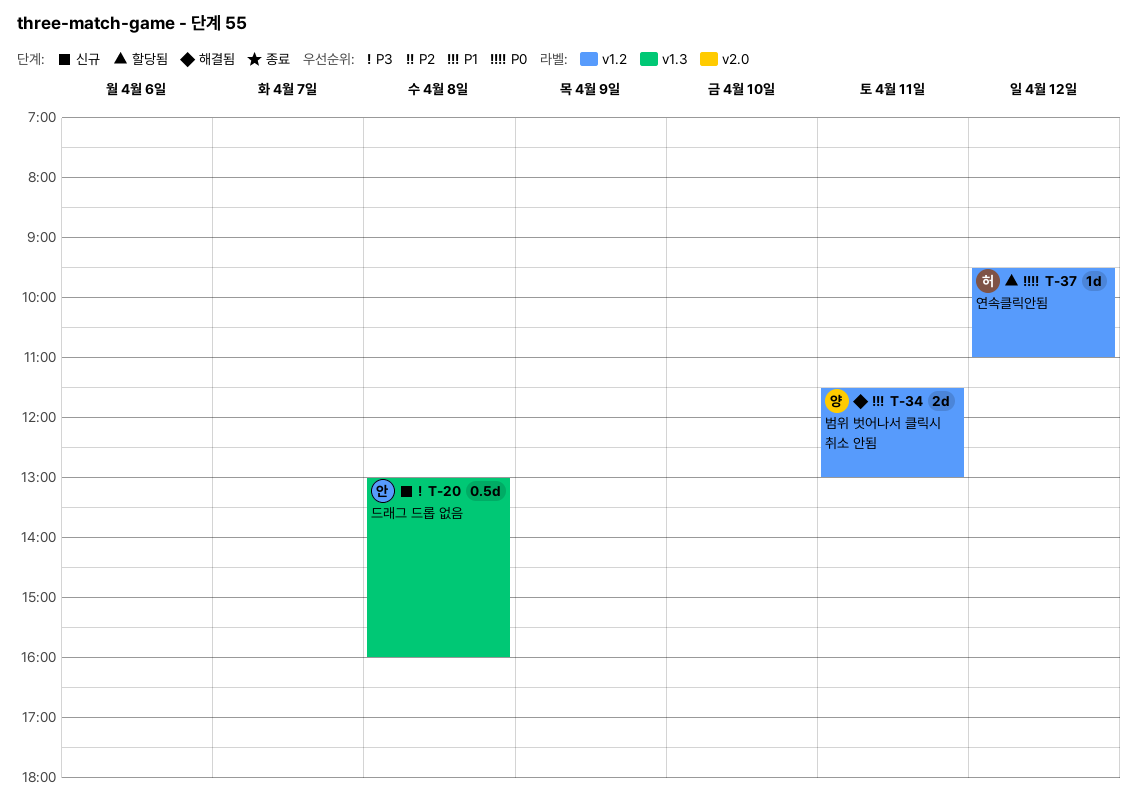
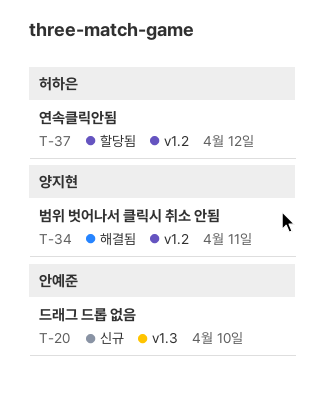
T-20, day: Apr 8 -> Apr 10

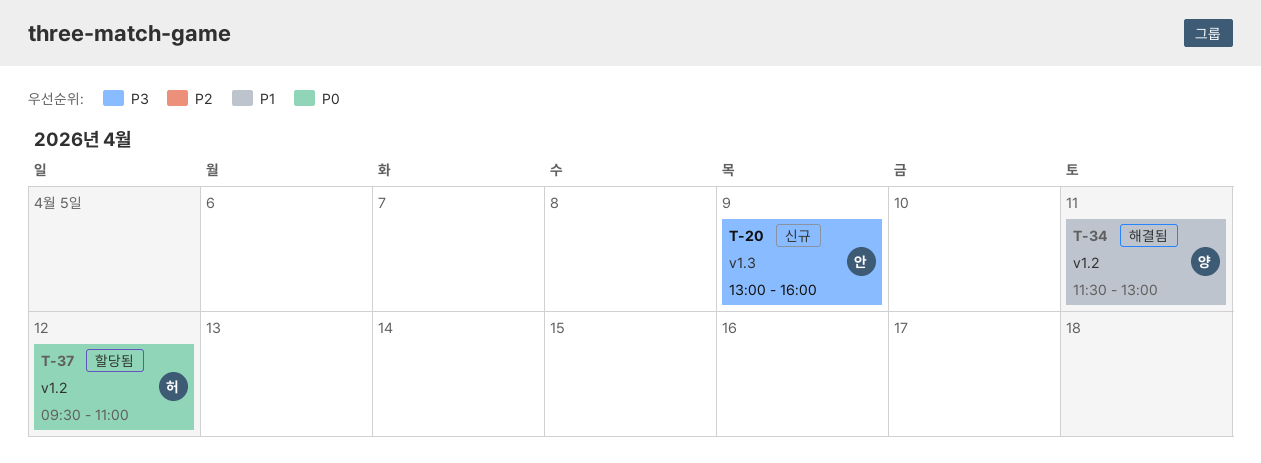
T-20, day: Apr 10 -> Apr 9

